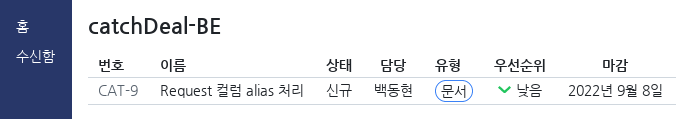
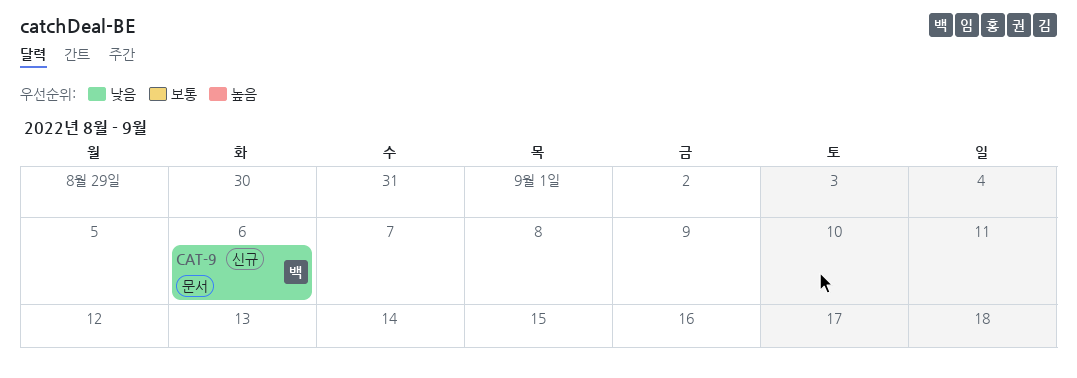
CAT-9, due: Sep 8 -> Sep 6

